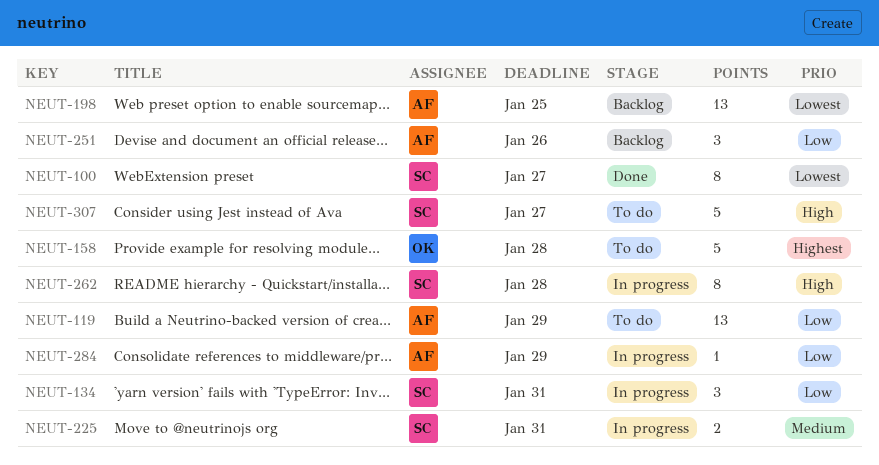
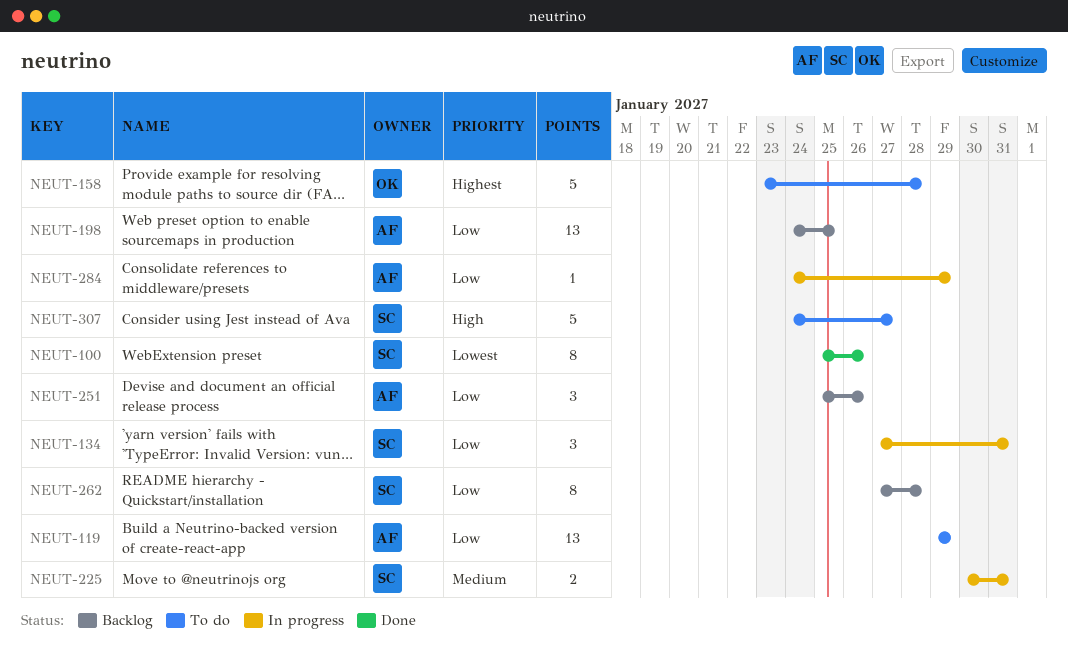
NEUT-100, due: Jan 27 -> Jan 26
NEUT-198, priority: Lowest -> Low
NEUT-262, status: In progress -> Backlog
NEUT-262, priority: High -> Low

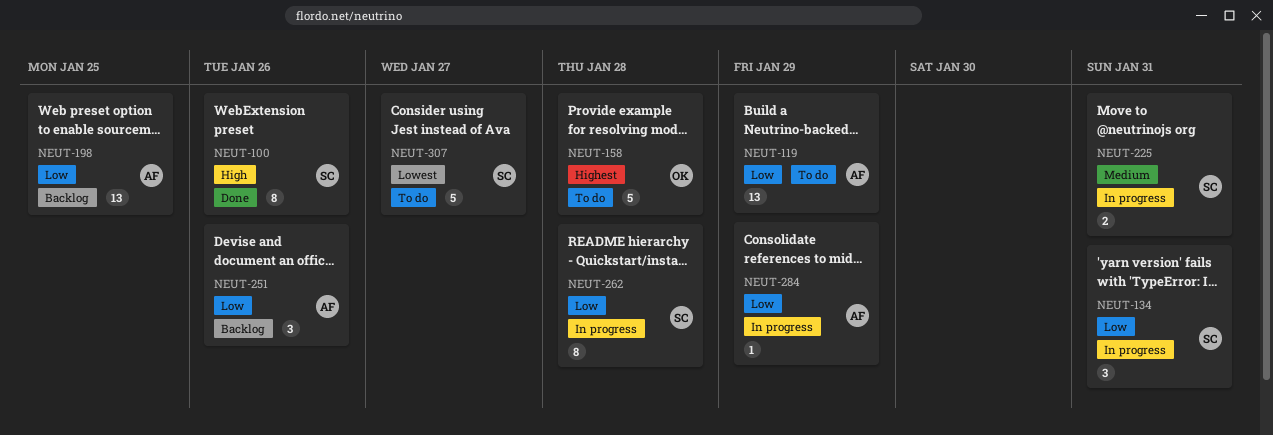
NEUT-100, priority: Lowest -> High
NEUT-262, status: Backlog -> In progress
NEUT-307, priority: High -> Lowest

